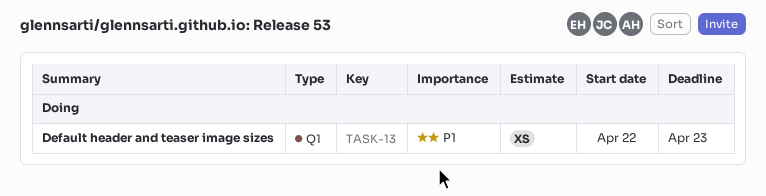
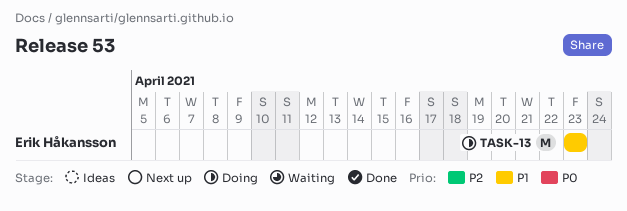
TASK-13, estimate: XS -> M
TASK-13, start: Apr 22 -> Apr 23

